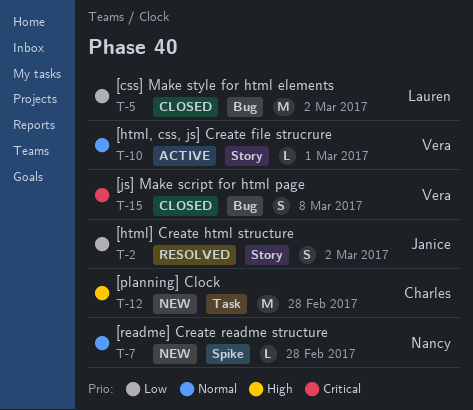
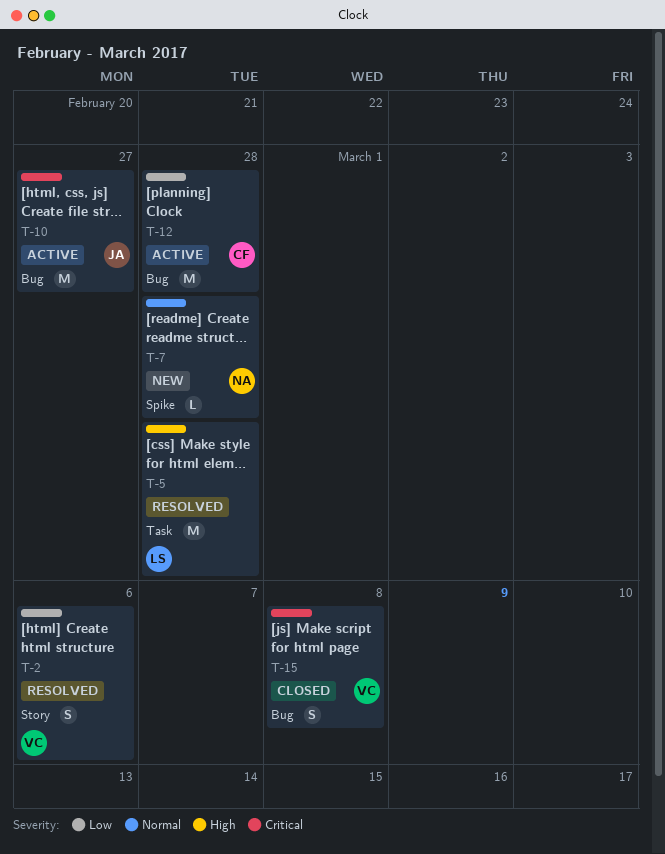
T-2, owner: Janice -> Vera
T-2, due: Mar 2 -> Mar 6
T-5, status: Closed -> Resolved
T-5, priority: Low -> High
T-5, label: Bug -> Task
T-5, due: Mar 2 -> Feb 28
T-10, owner: Vera -> Janice
T-10, priority: Normal -> Critical
T-10, label: Story -> Bug
T-10, estimate: L -> M
T-10, due: Mar 1 -> Feb 27
T-12, status: New -> Active
T-12, priority: High -> Low
T-12, label: Task -> Bug

